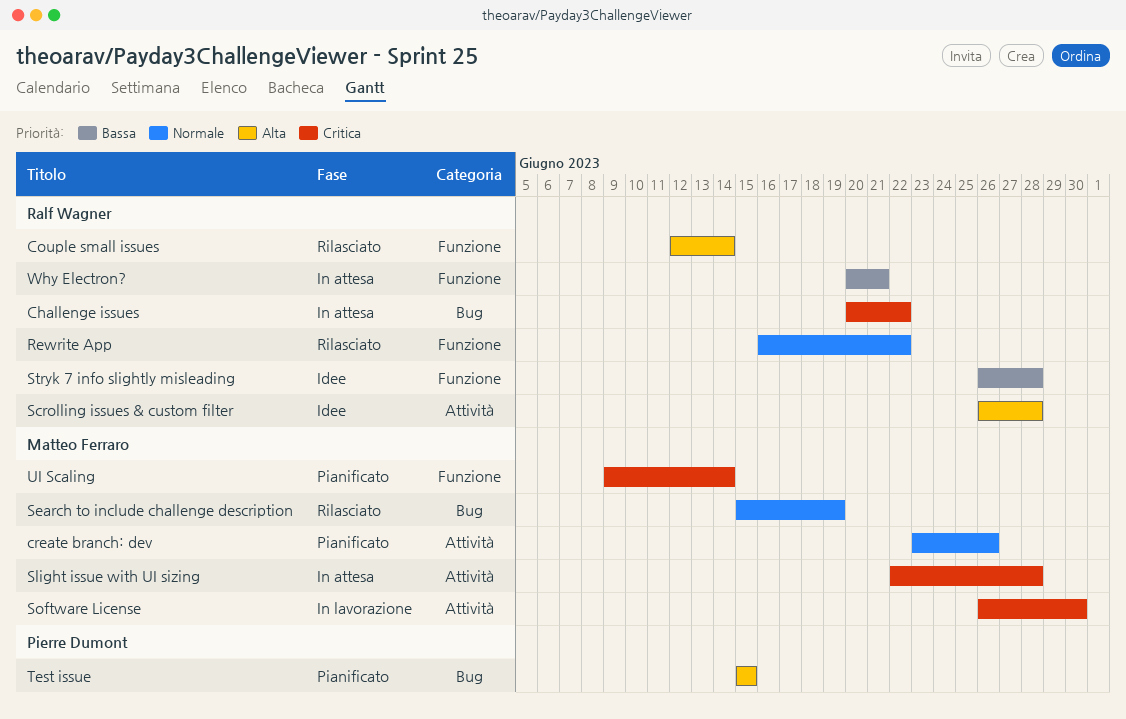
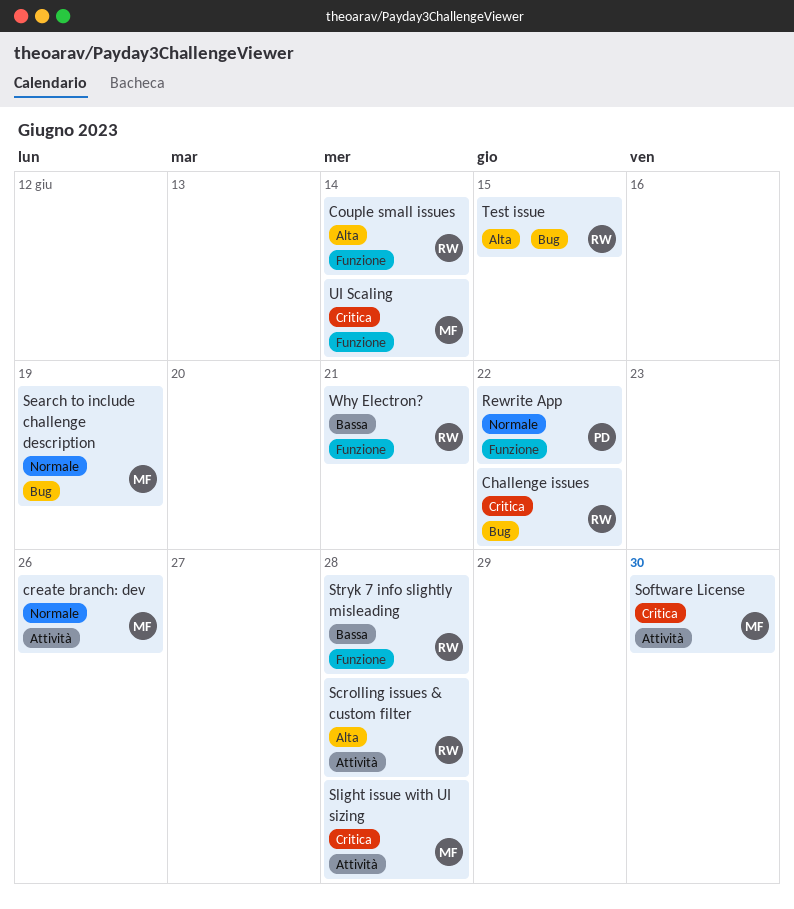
Rewrite App, owner: Ralf Wagner -> Pierre Dumont
Test issue, owner: Pierre Dumont -> Ralf Wagner

